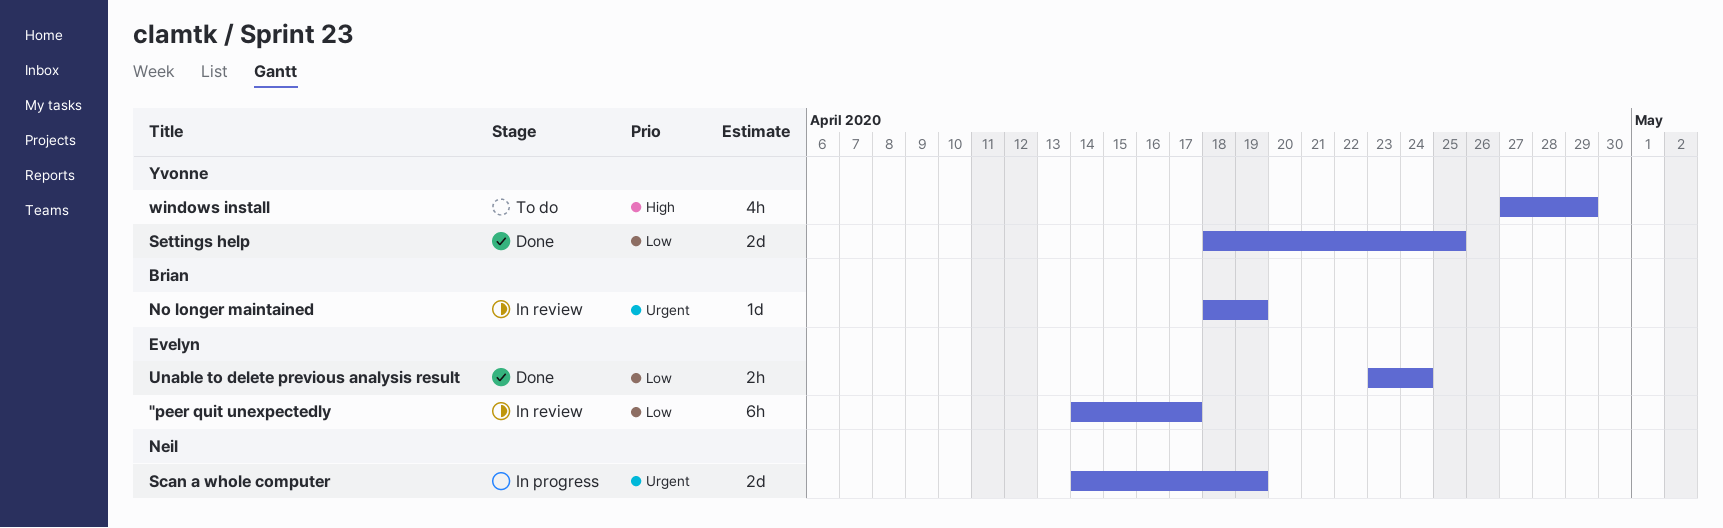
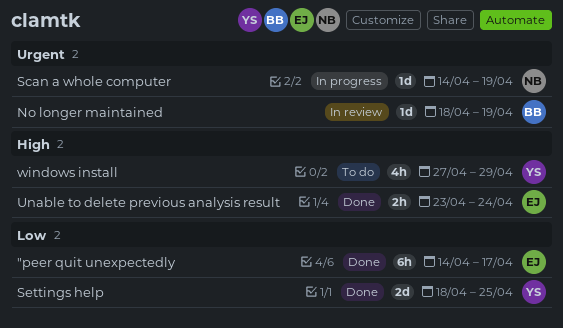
"peer quit unexpectedly, status: In review -> Done
Scan a whole computer, estimate: 2d -> 1d
Unable to delete previous analysis result, priority: Low -> High

